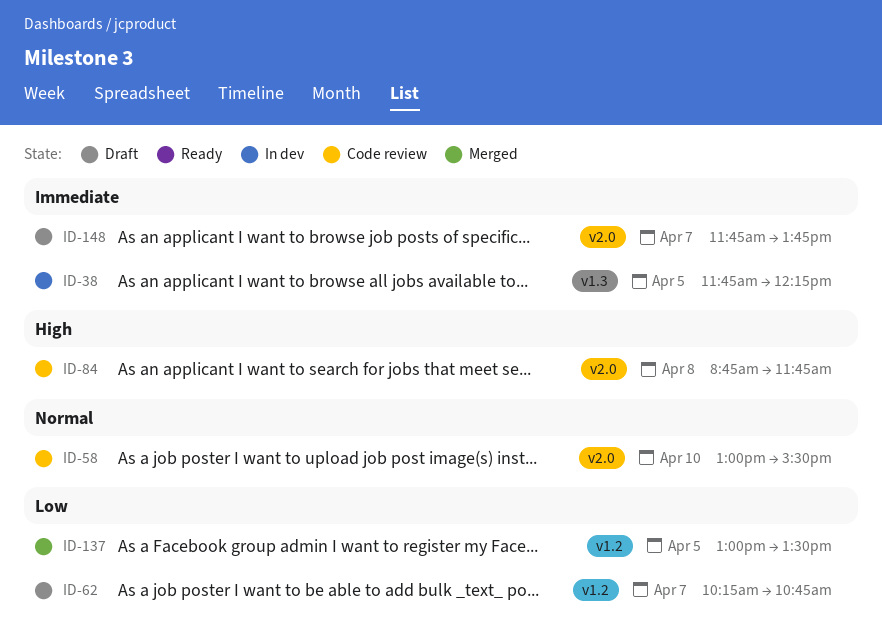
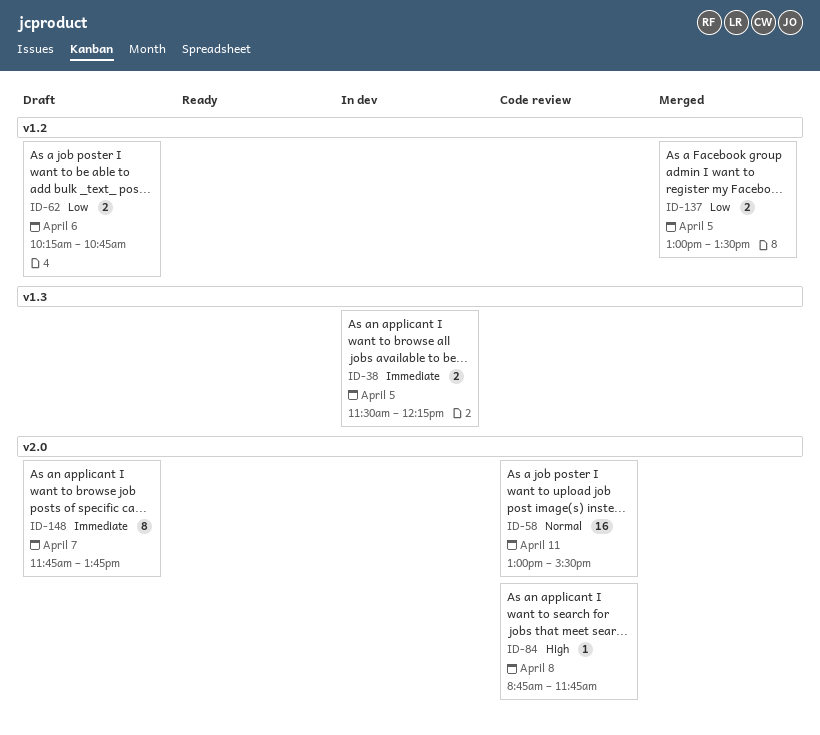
ID-38, begins: 11:45 -> 11:30
ID-58, day: Apr 10 -> Apr 11
ID-62, day: Apr 7 -> Apr 6

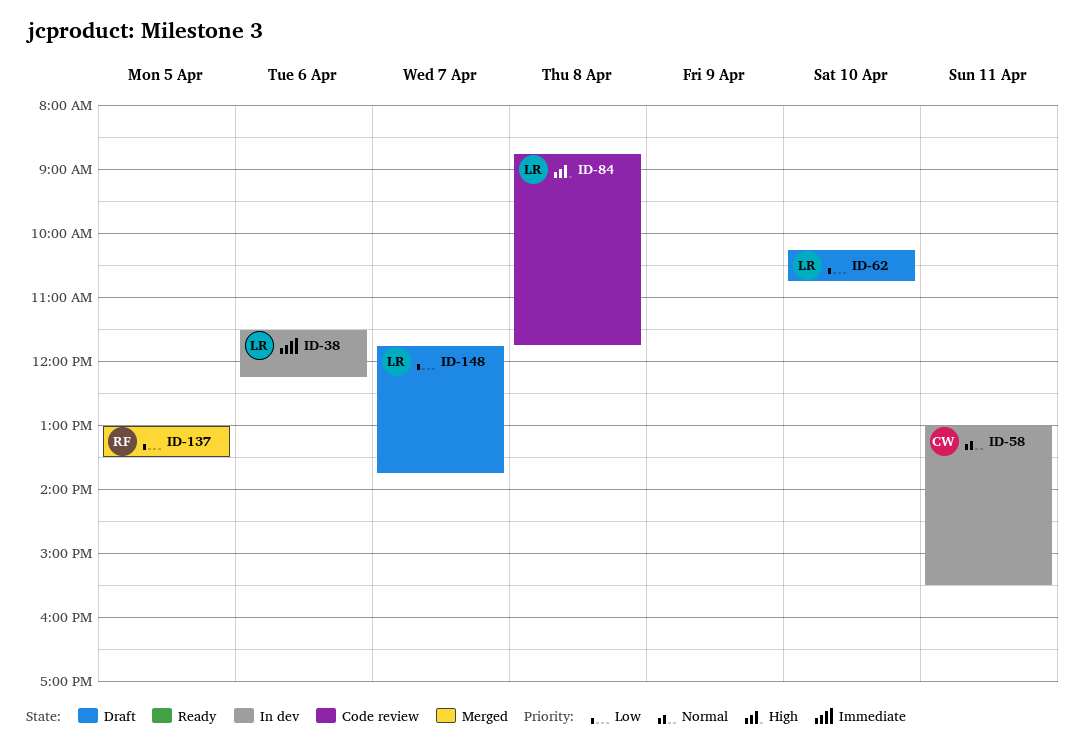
ID-38, day: Apr 5 -> Apr 6
ID-58, status: Code review -> In dev
ID-62, day: Apr 6 -> Apr 10
ID-148, priority: Immediate -> Low

